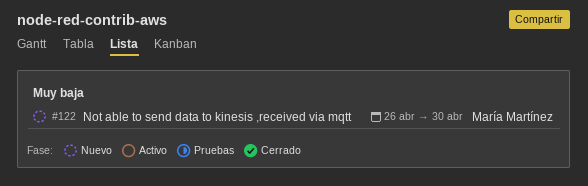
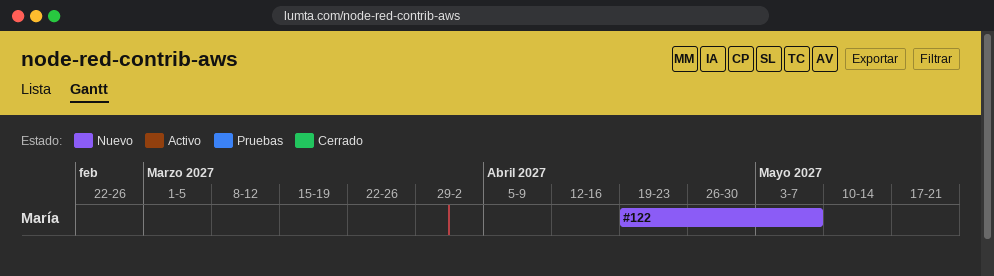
#122, start: Apr 26 -> Apr 19
#122, due: Apr 30 -> May 7

